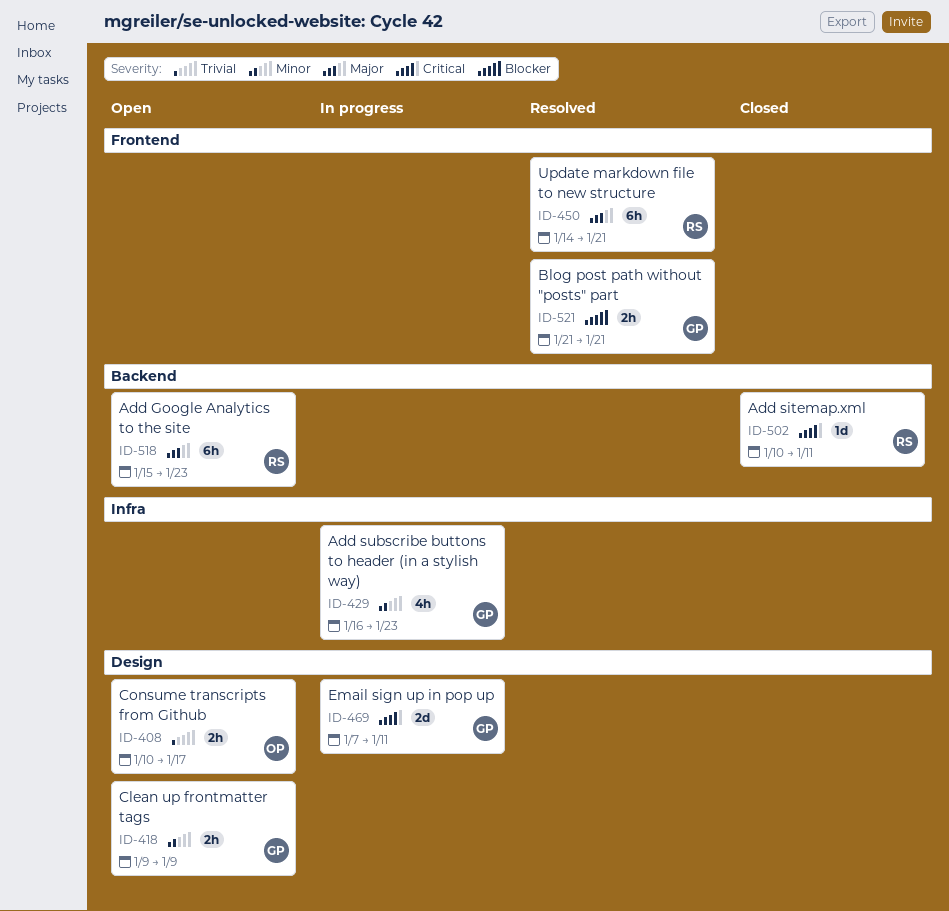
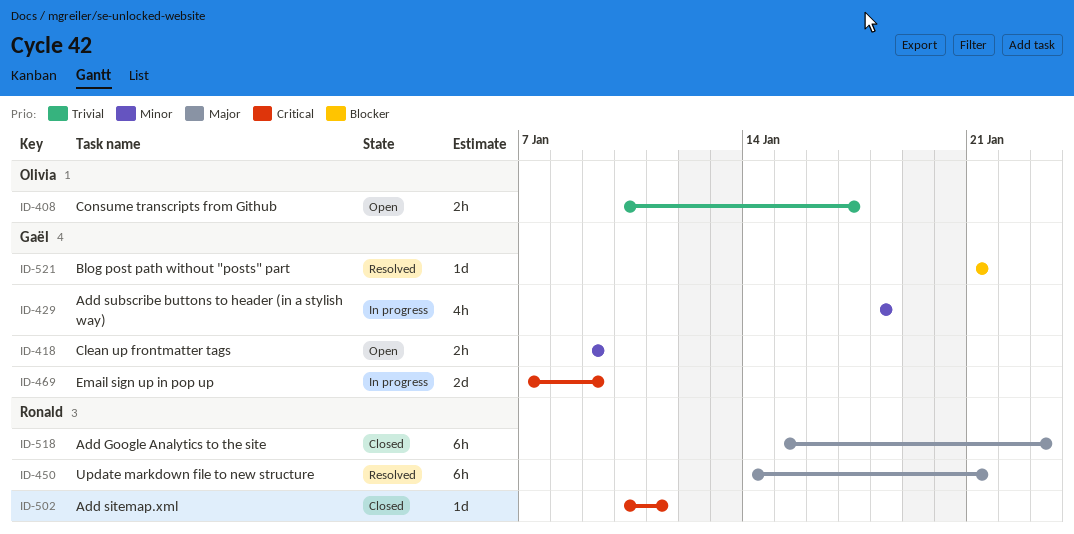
ID-429, start: Jan 16 -> Jan 18
ID-429, due: Jan 23 -> Jan 18
ID-469, due: Jan 11 -> Jan 9
ID-518, status: Open -> Closed
ID-521, estimate: 2h -> 1d

